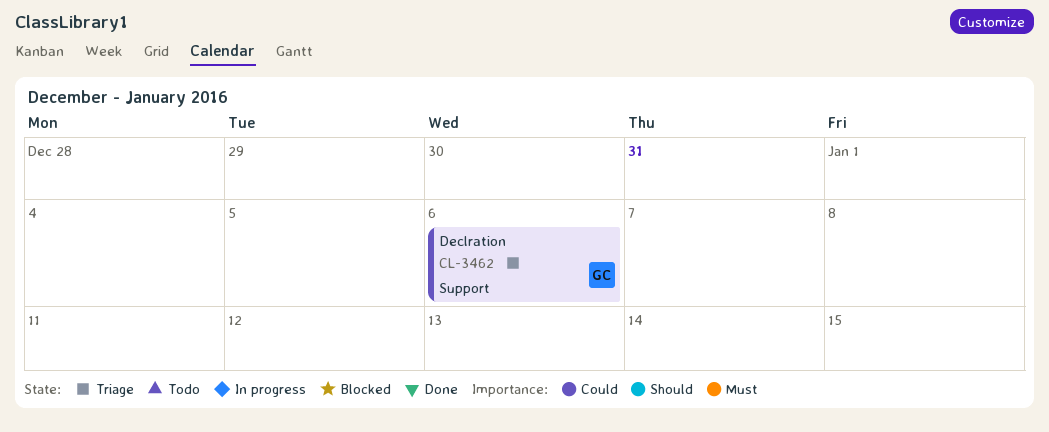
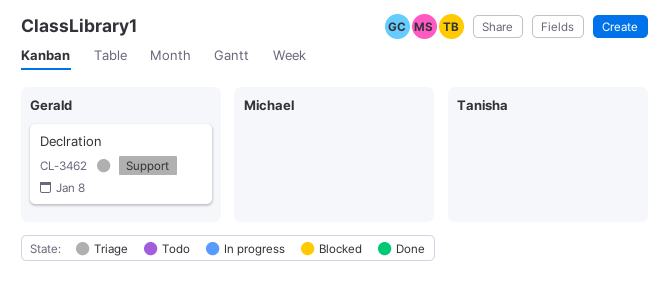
CL-3462, due: Jan 6 -> Jan 8

